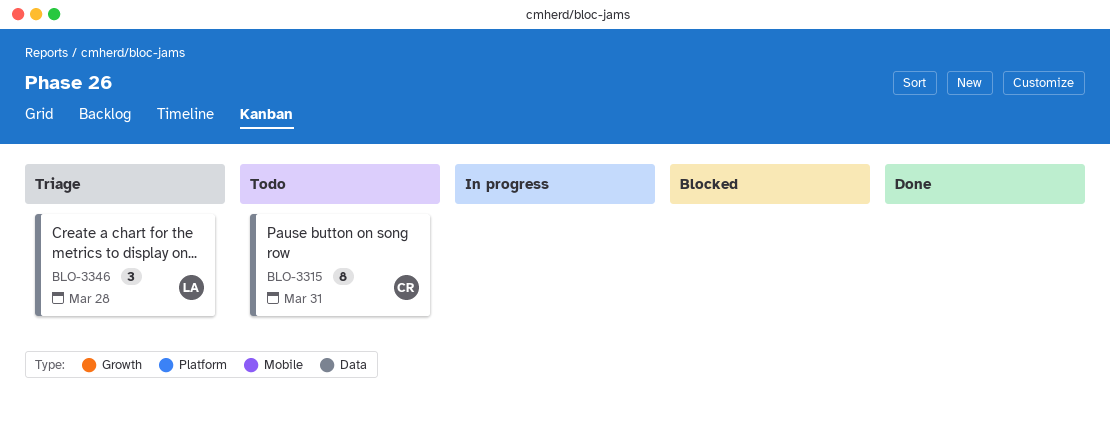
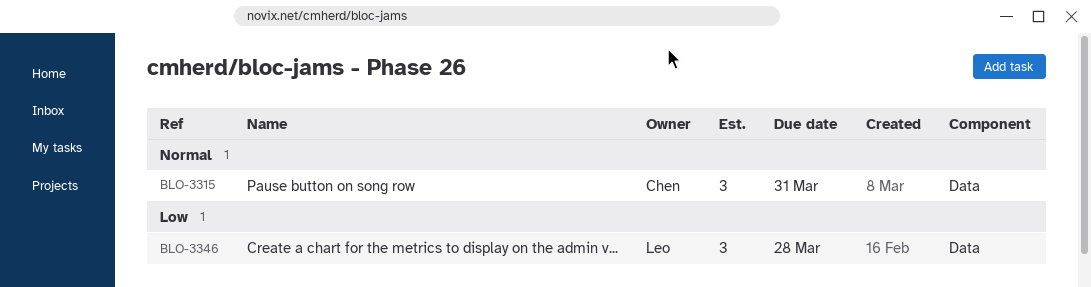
BLO-3315, estimate: 8 -> 3

